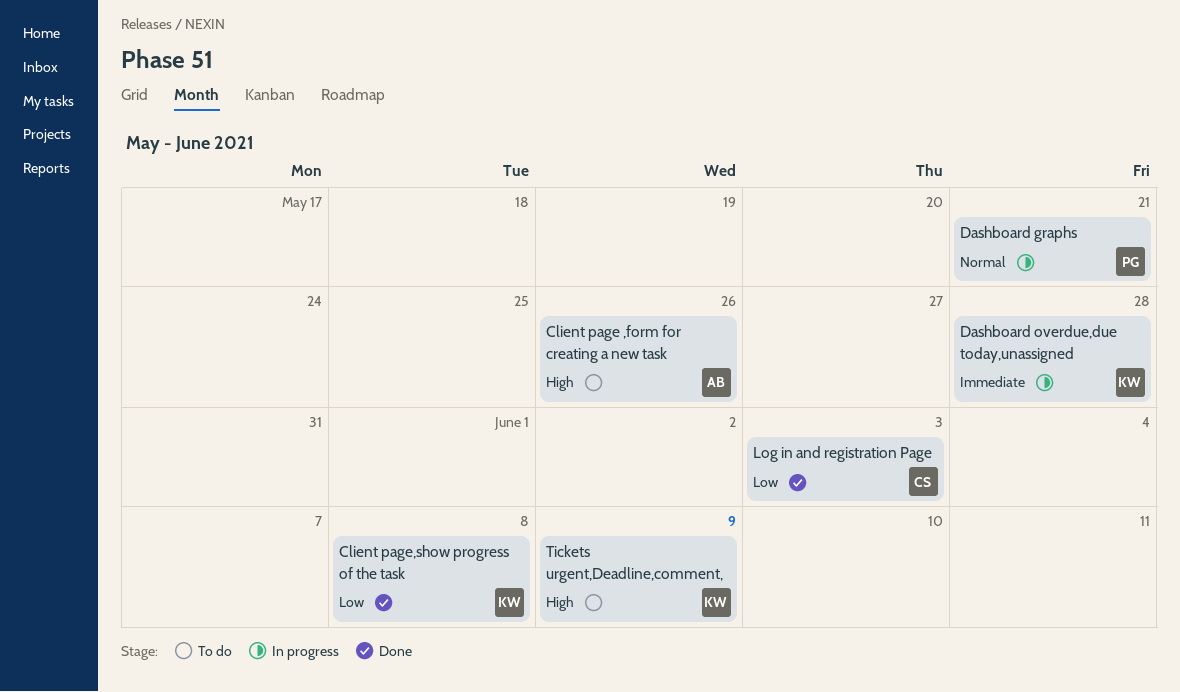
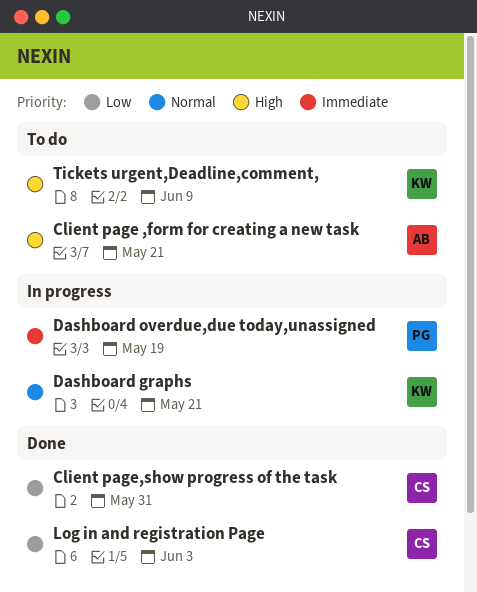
Client page ,form for creating a new task, due: May 26 -> May 21
Client page,show progress of the task, owner: KW -> CS
Client page,show progress of the task, due: Jun 8 -> May 31
Dashboard graphs, owner: PG -> KW
Dashboard overdue,due today,unassigned, owner: KW -> PG
Dashboard overdue,due today,unassigned, due: May 28 -> May 19

